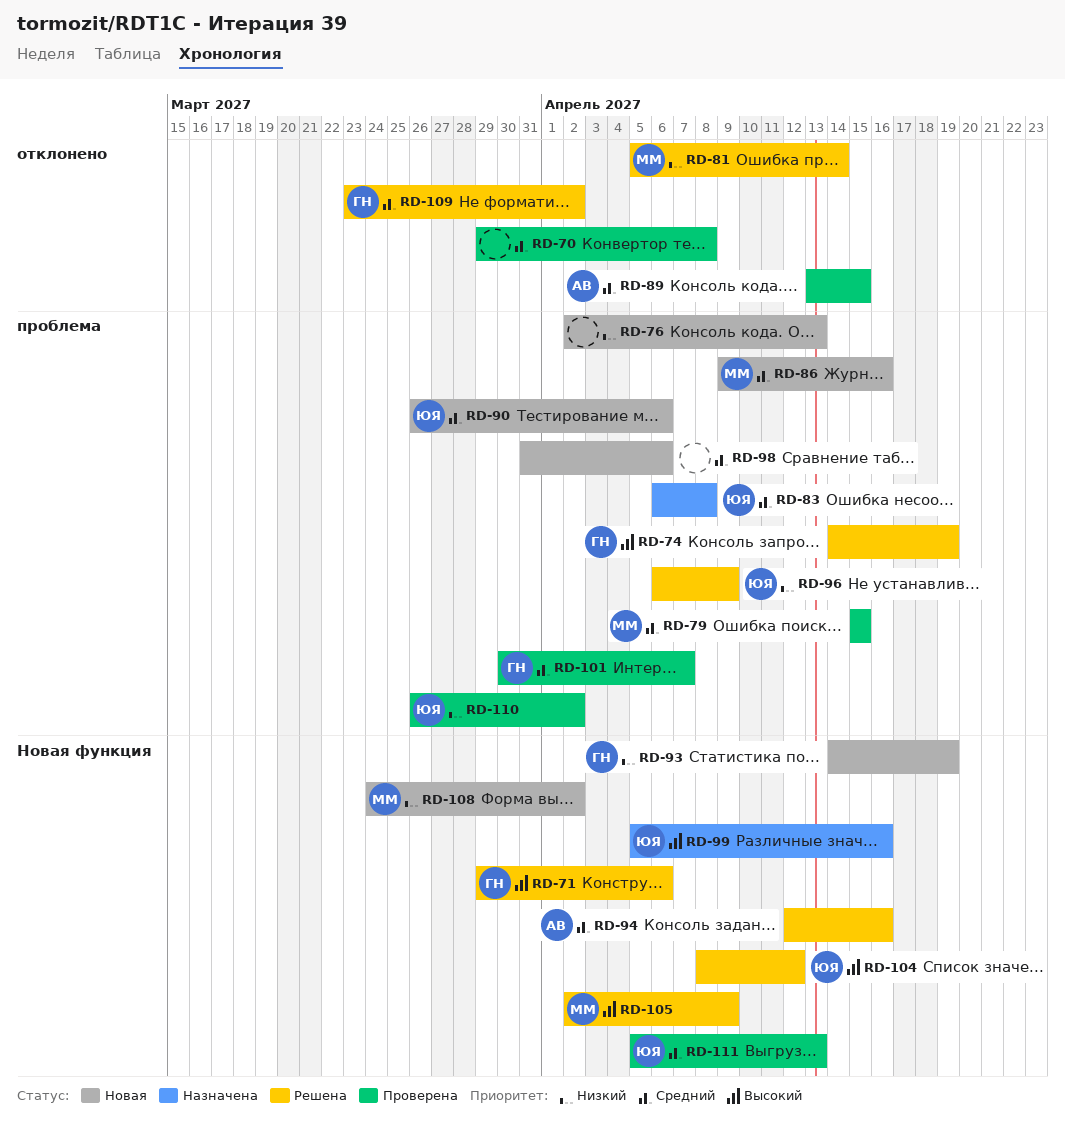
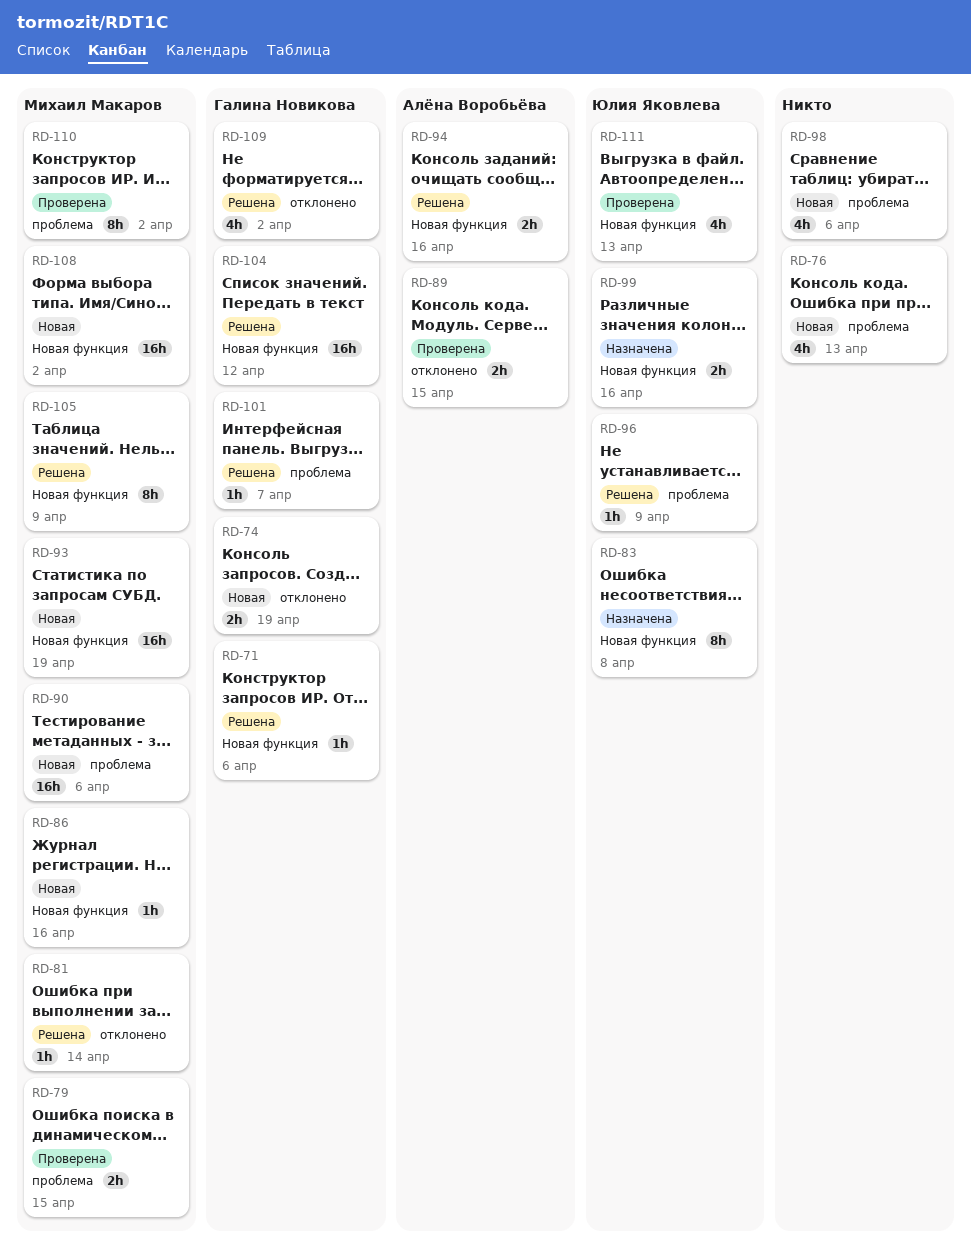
RD-70: present -> none
RD-74, status: Решена -> Новая
RD-74, label: проблема -> отклонено
RD-83, label: проблема -> Новая функция
RD-86, label: проблема -> Новая функция
RD-90, owner: Юлия Яковлева -> Михаил Макаров
RD-93, owner: Галина Новикова -> Михаил Макаров
RD-101, status: Проверена -> Решена
RD-104, owner: Юлия Яковлева -> Галина Новикова
RD-110, owner: Юлия Яковлева -> Михаил Макаров

